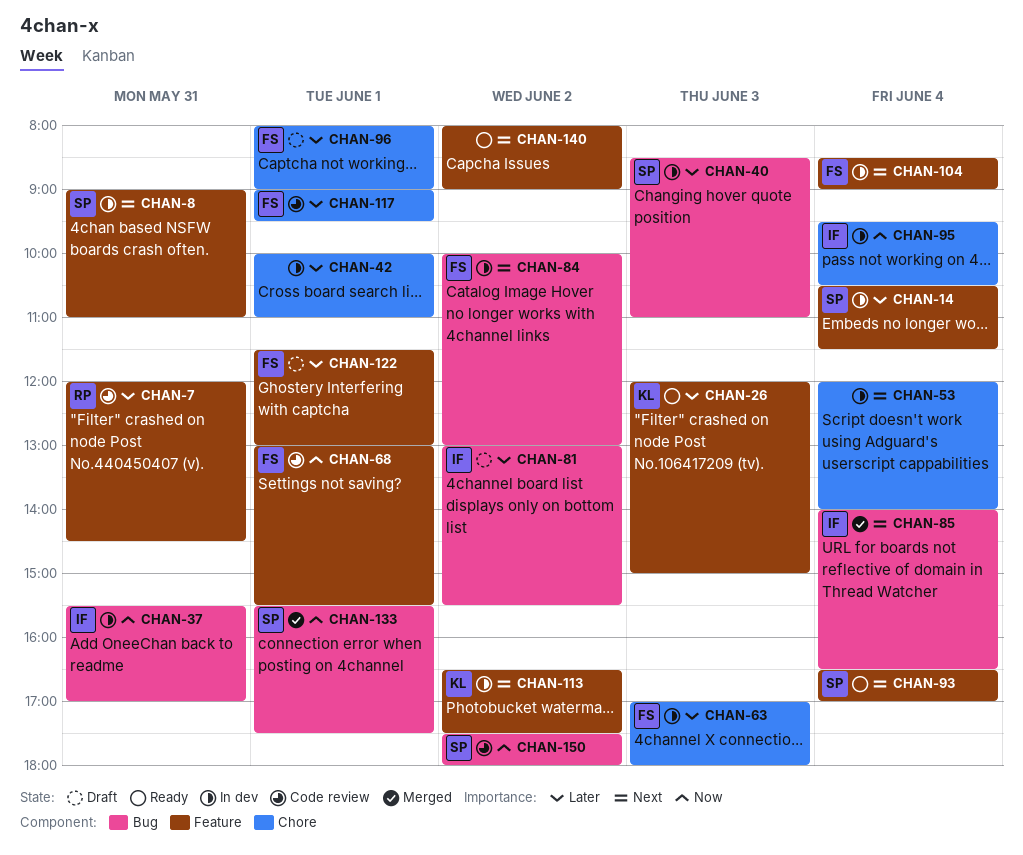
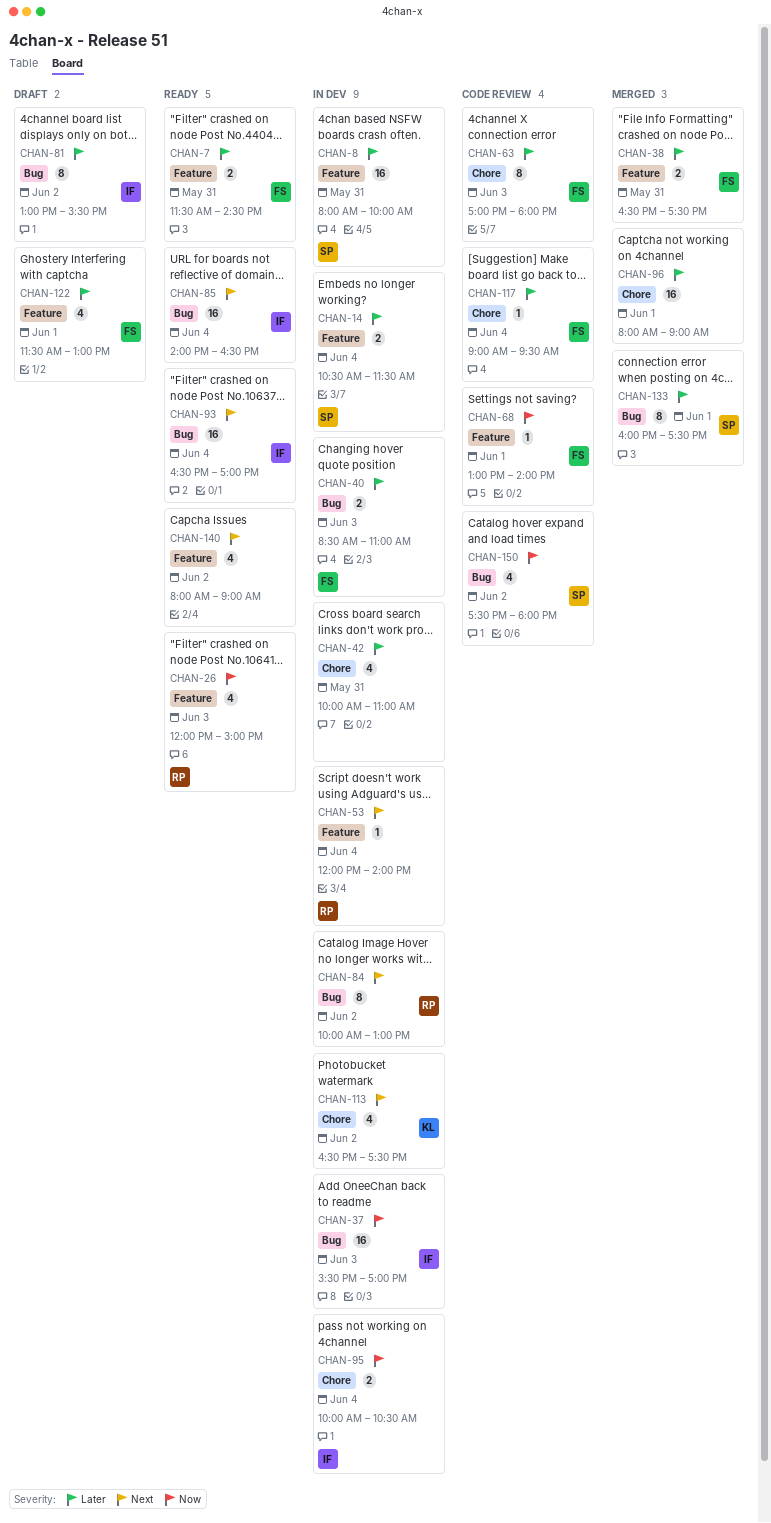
CHAN-7, status: Code review -> Ready
CHAN-7, owner: RP -> FS
CHAN-7, begins: 12:00 -> 11:30
CHAN-8, priority: Next -> Later
CHAN-8, begins: 09:00 -> 08:00
CHAN-8, ends: 11:00 -> 10:00
CHAN-26, owner: KL -> RP
CHAN-26, priority: Later -> Now
CHAN-37, day: May 31 -> Jun 3
CHAN-38: none -> present
CHAN-40, owner: SP -> FS
CHAN-42, day: Jun 1 -> May 31
CHAN-53, owner: none -> RP
CHAN-53, label: Chore -> Feature
CHAN-63, status: In dev -> Code review
CHAN-68, ends: 15:30 -> 14:00
CHAN-84, owner: FS -> RP
CHAN-85, status: Merged -> Ready
CHAN-93, owner: SP -> IF
CHAN-93, label: Feature -> Bug
CHAN-95, begins: 09:30 -> 10:00
CHAN-96, status: Draft -> Merged
CHAN-96, owner: FS -> none
CHAN-104: present -> none
CHAN-113, label: Feature -> Chore
CHAN-117, day: Jun 1 -> Jun 4
CHAN-133, priority: Now -> Later
CHAN-133, begins: 15:30 -> 16:00

